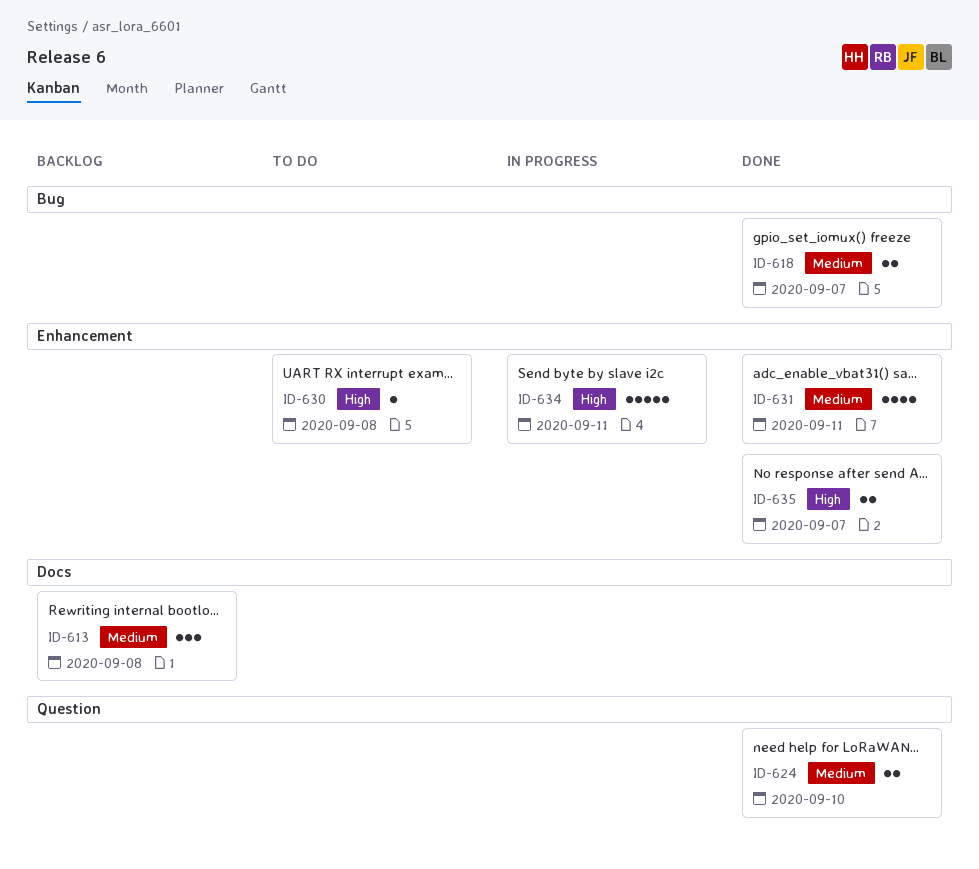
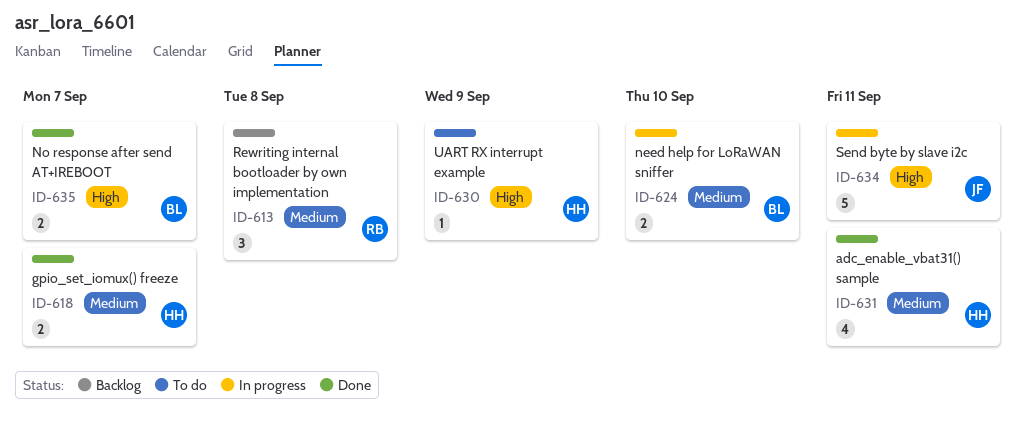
ID-624, status: Done -> In progress
ID-630, due: Sep 8 -> Sep 9

